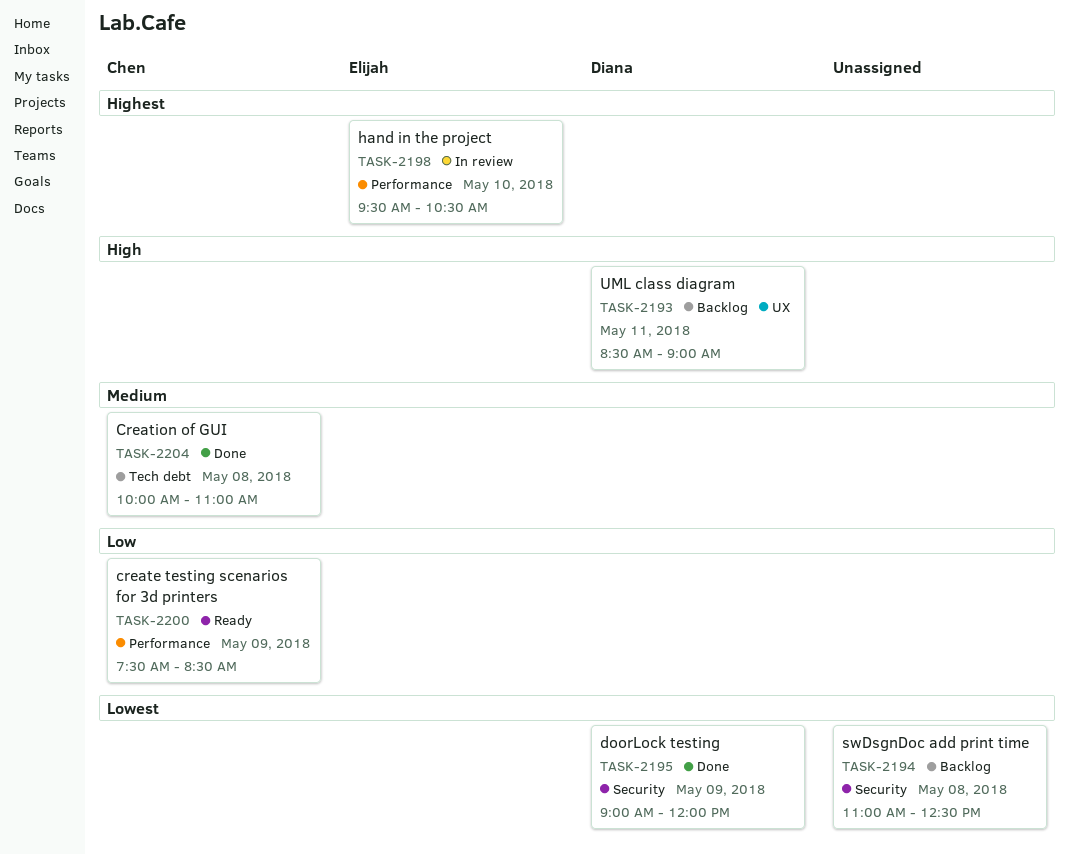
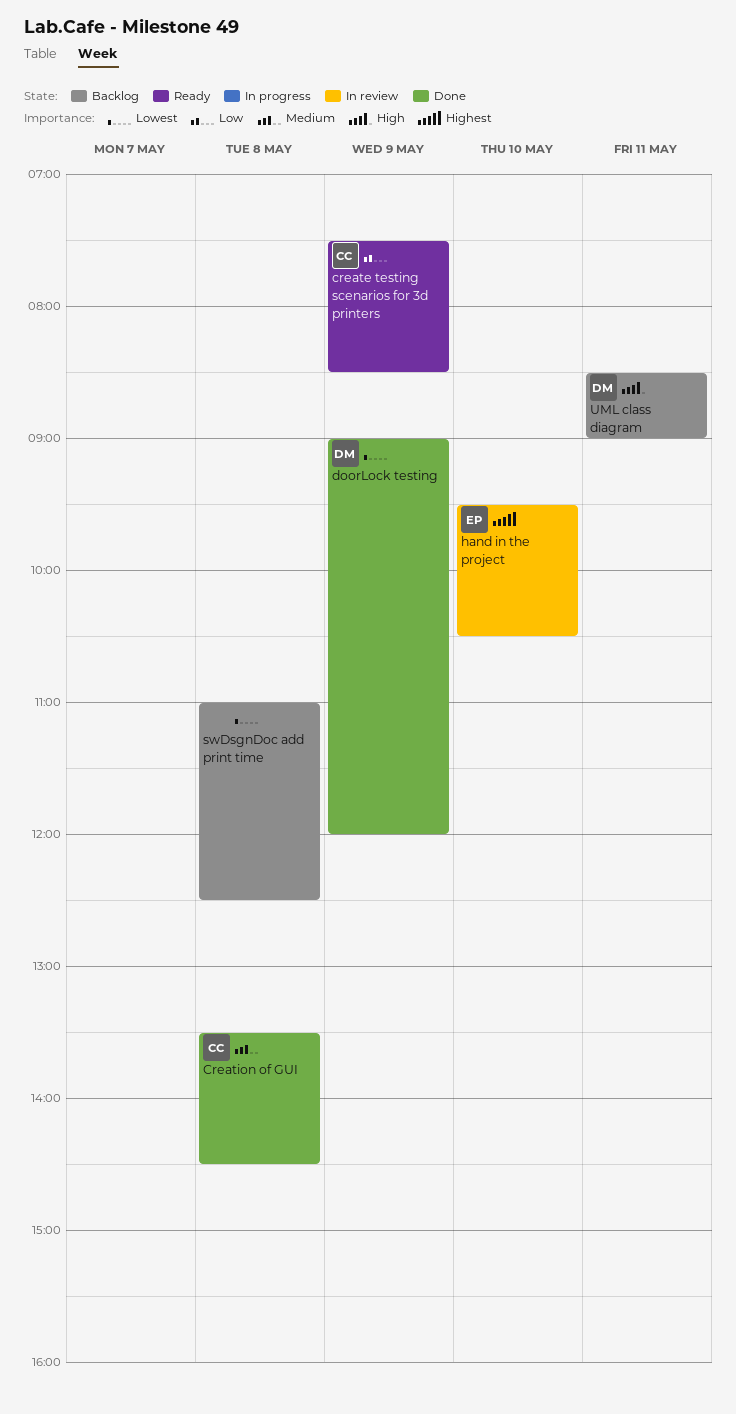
Creation of GUI, begins: 10:00 -> 13:30
Creation of GUI, ends: 11:00 -> 14:30

